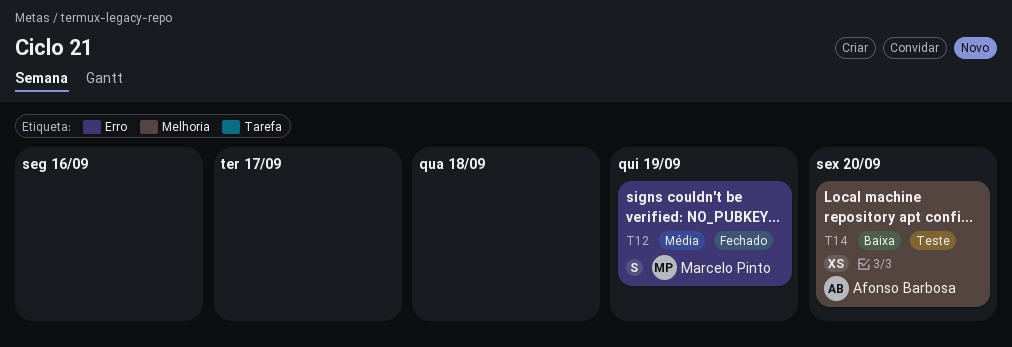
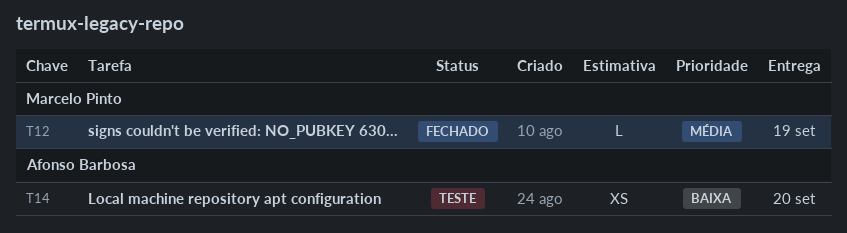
T12, estimate: S -> L

